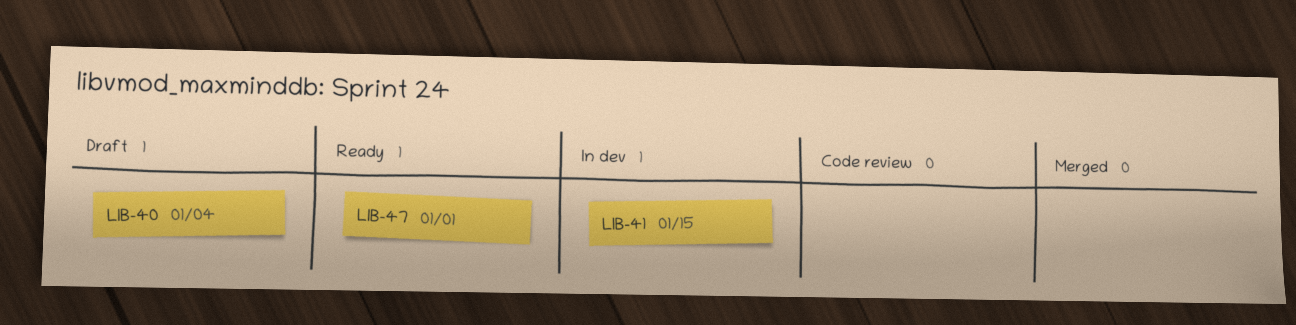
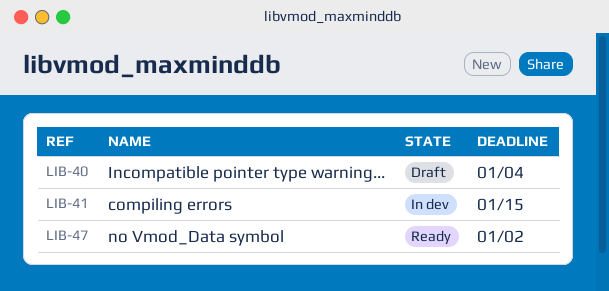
LIB-47, due: Jan 1 -> Jan 2

